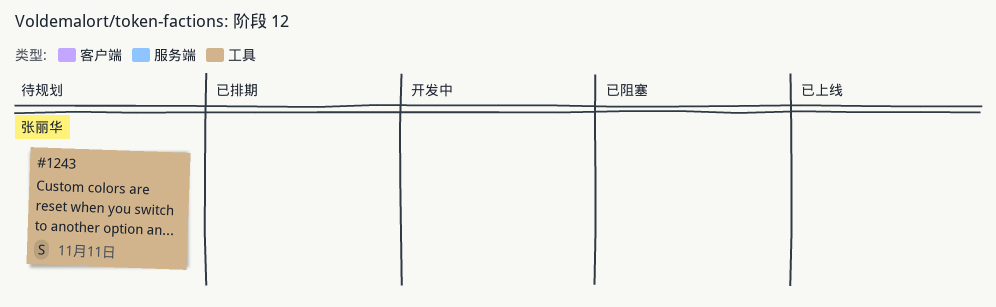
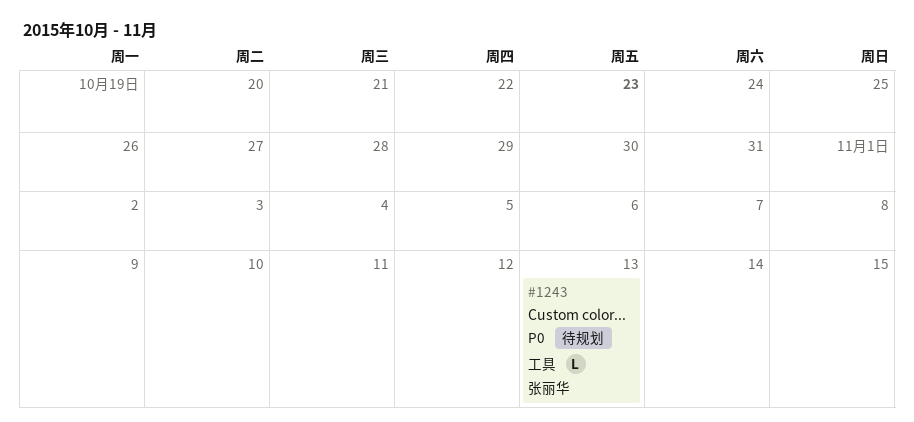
#1243, estimate: S -> L
#1243, due: Nov 11 -> Nov 13

